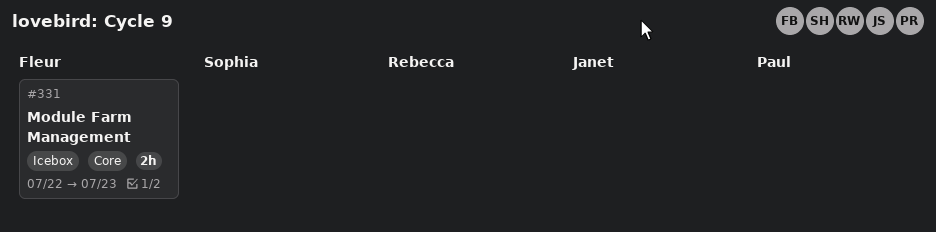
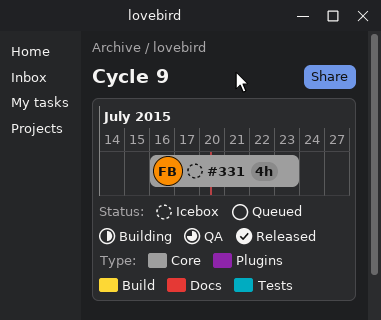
#331, estimate: 2h -> 4h
#331, start: Jul 22 -> Jul 16

